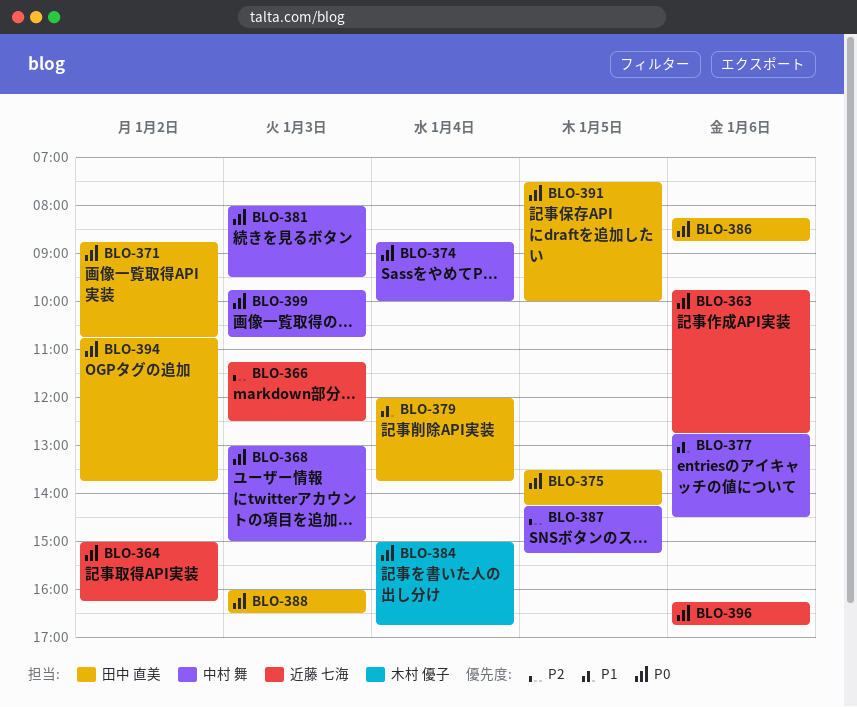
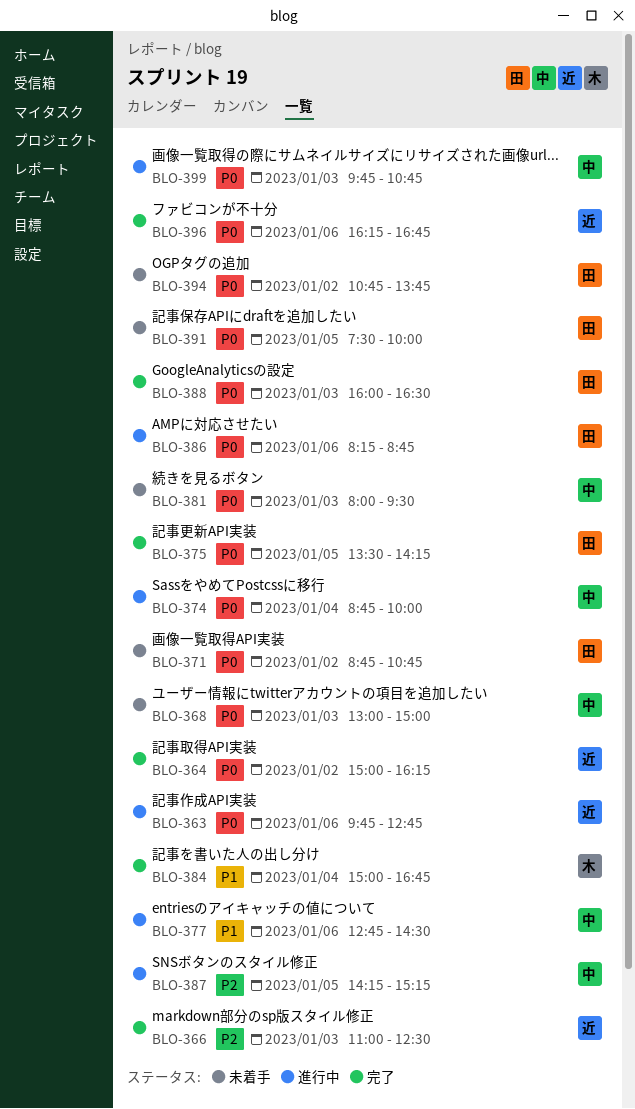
BLO-366, begins: 11:15 -> 11:00
BLO-379: present -> none
BLO-384, priority: P0 -> P1

